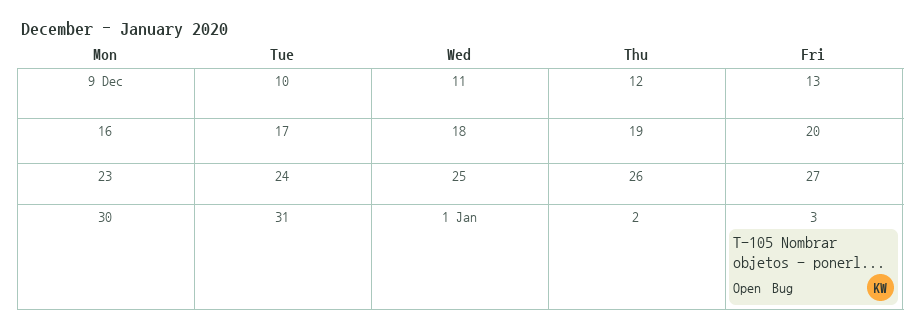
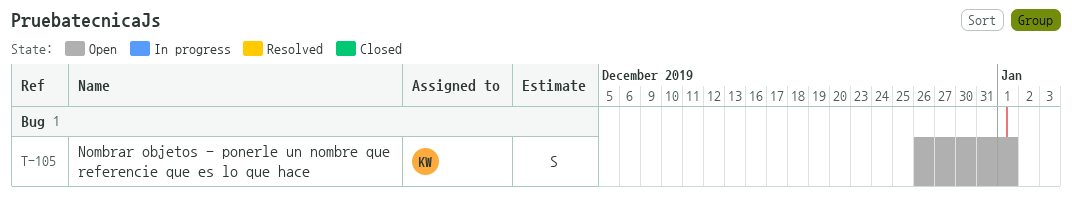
T-105, due: Jan 3 -> Jan 1

